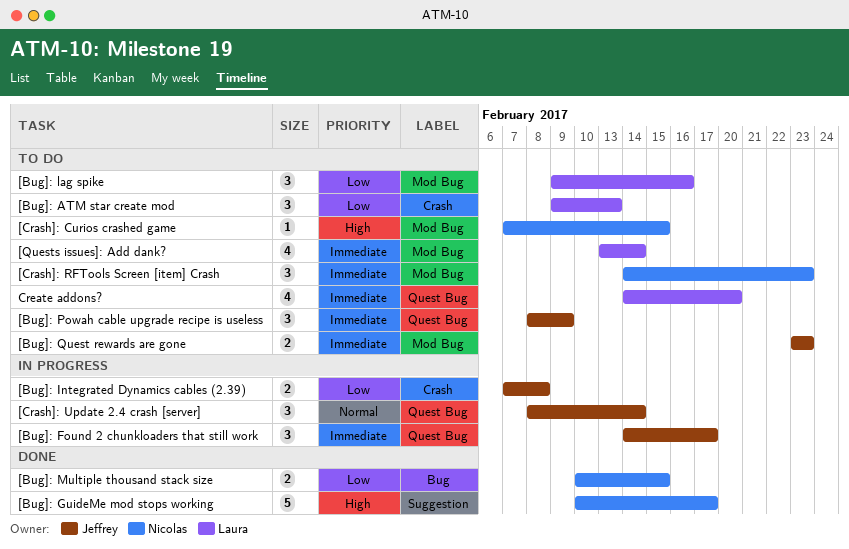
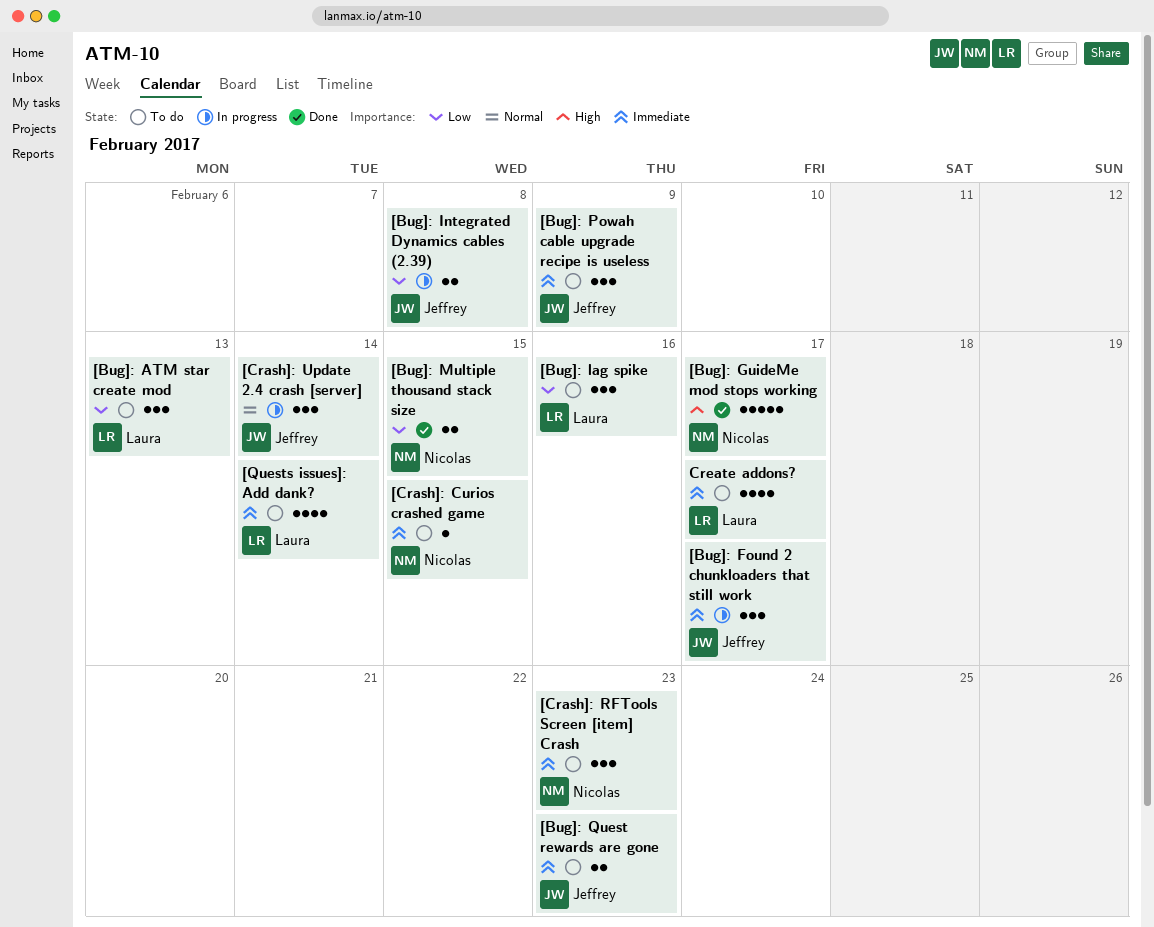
[Crash]: Curios crashed game, priority: High -> Immediate
Create addons?, due: Feb 20 -> Feb 17

